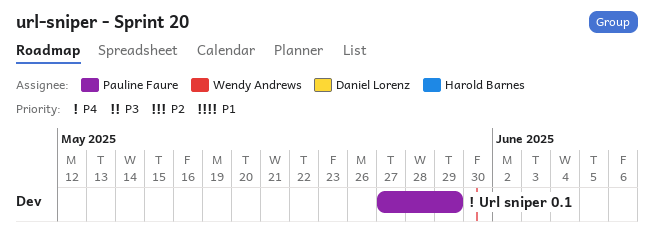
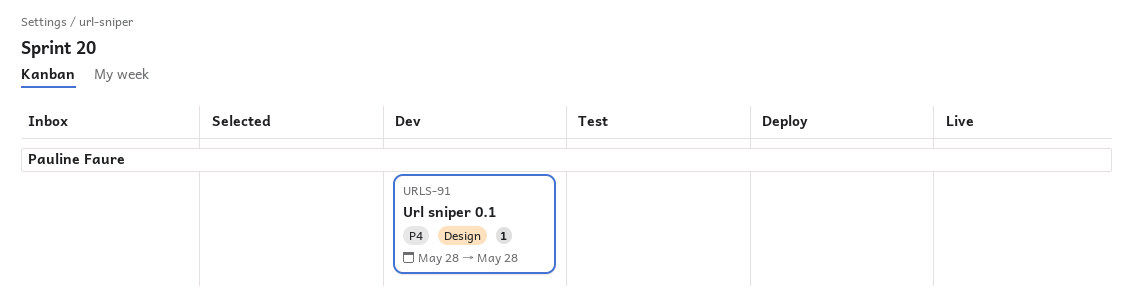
Url sniper 0.1, start: May 27 -> May 28
Url sniper 0.1, due: May 29 -> May 28

